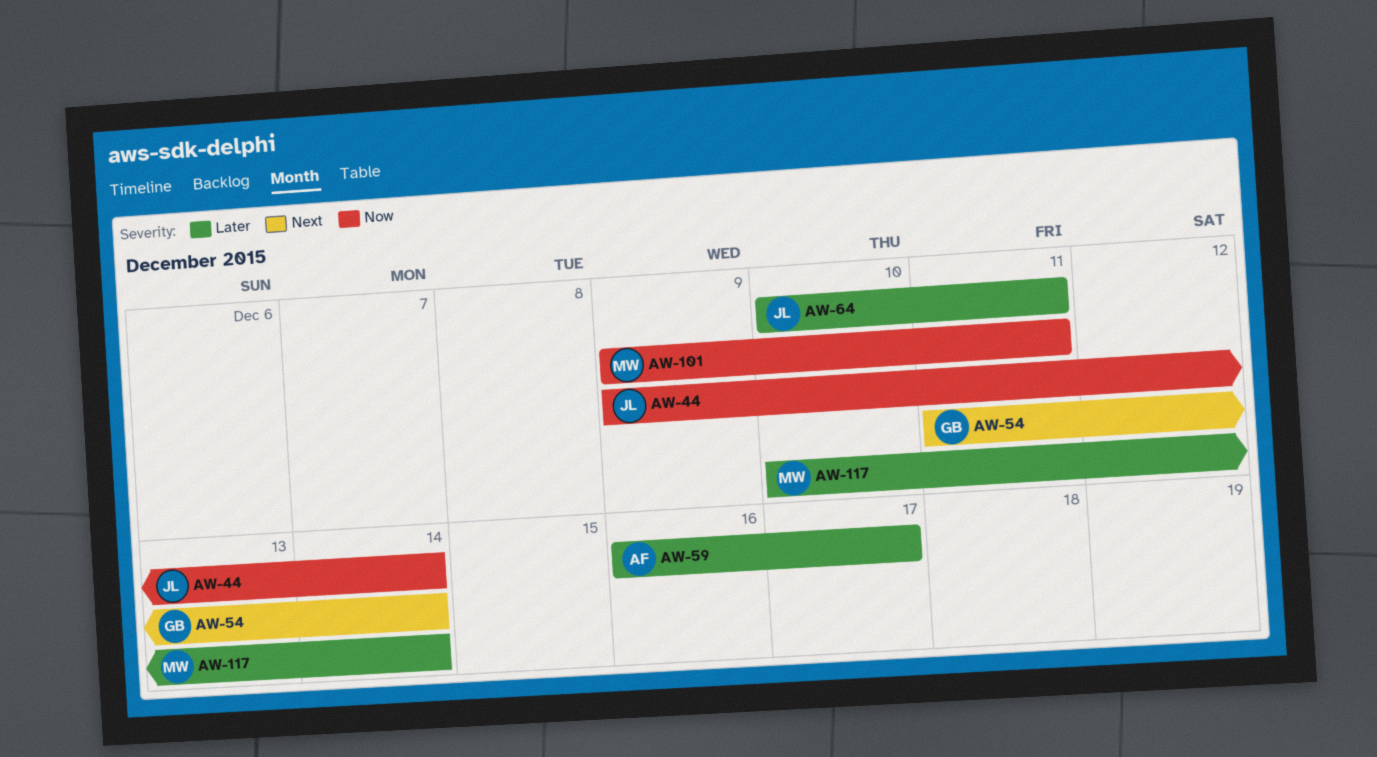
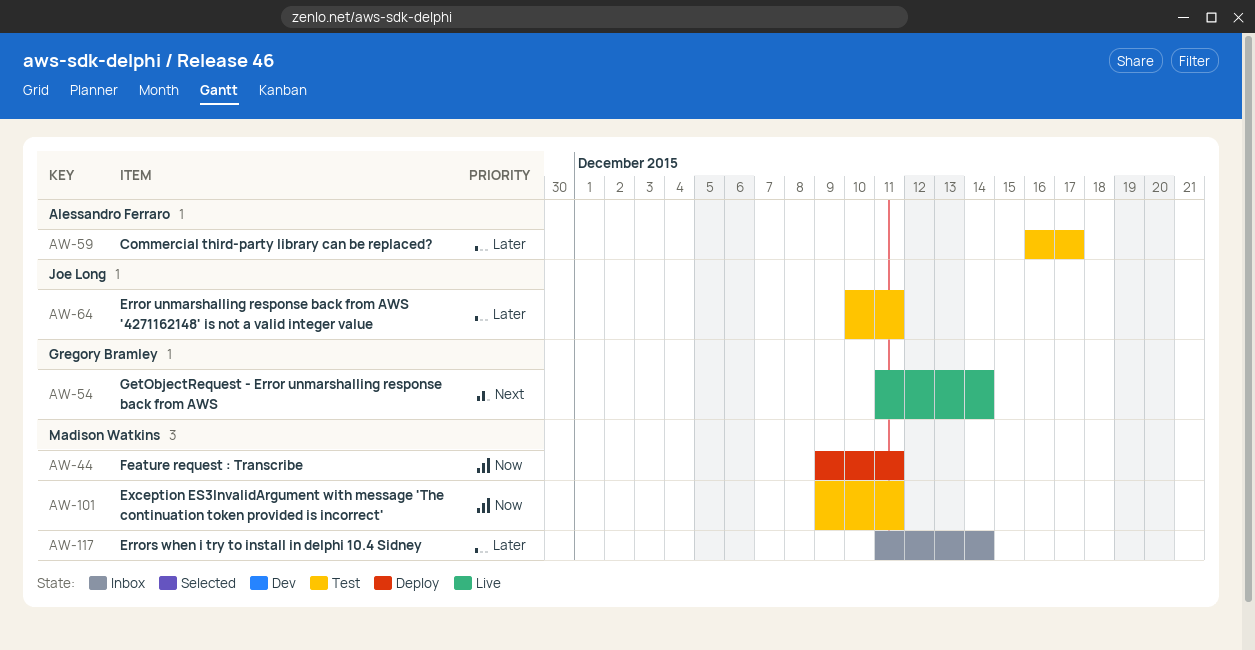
AW-44, owner: Joe Long -> Madison Watkins
AW-44, due: Dec 14 -> Dec 11
AW-117, start: Dec 10 -> Dec 11

